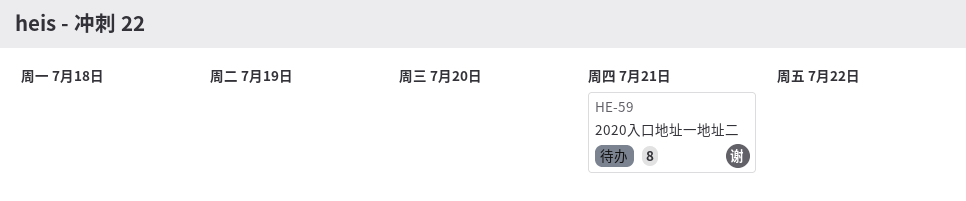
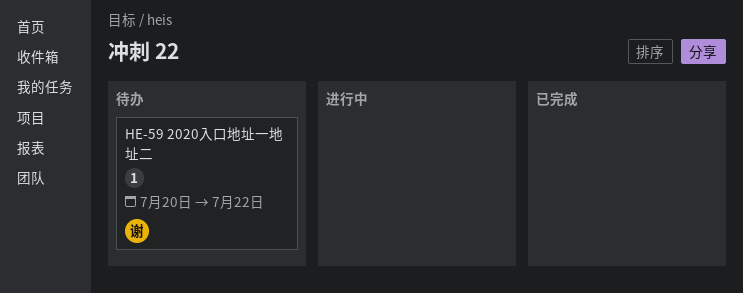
HE-59, estimate: 8 -> 1
HE-59, due: Jul 21 -> Jul 22

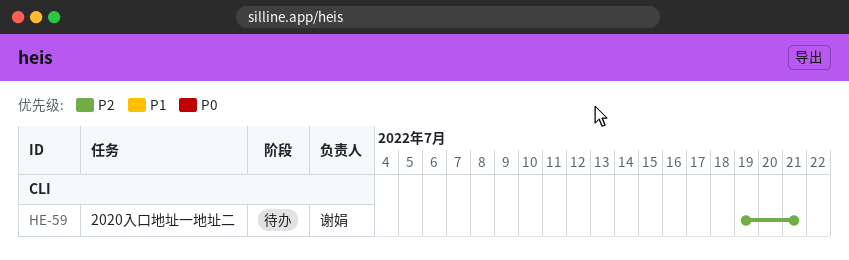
HE-59, start: Jul 20 -> Jul 19
HE-59, due: Jul 22 -> Jul 21

